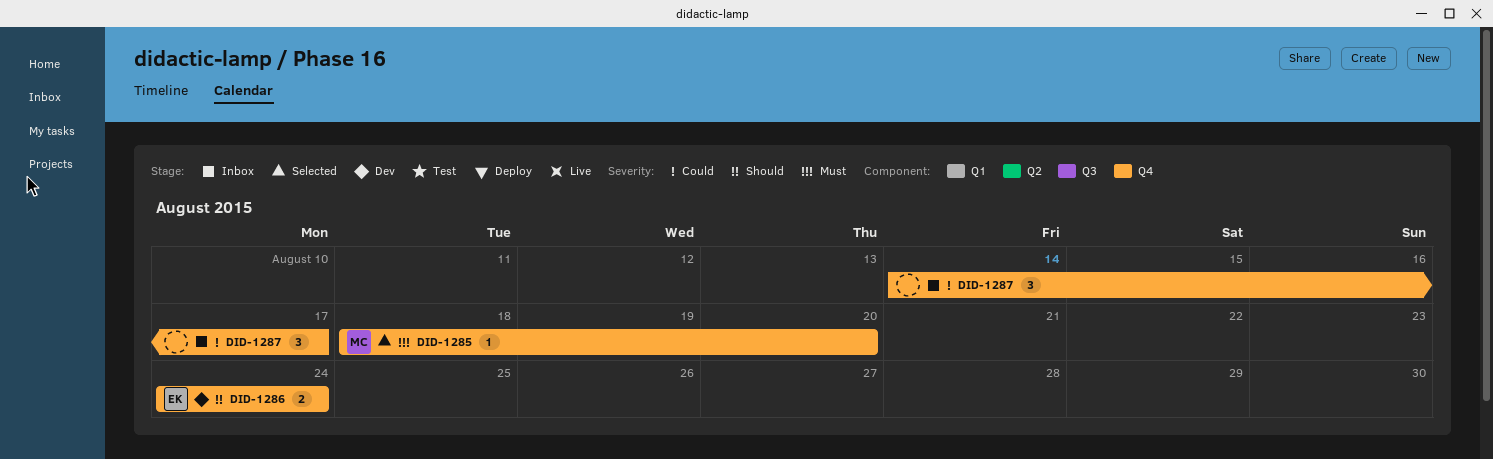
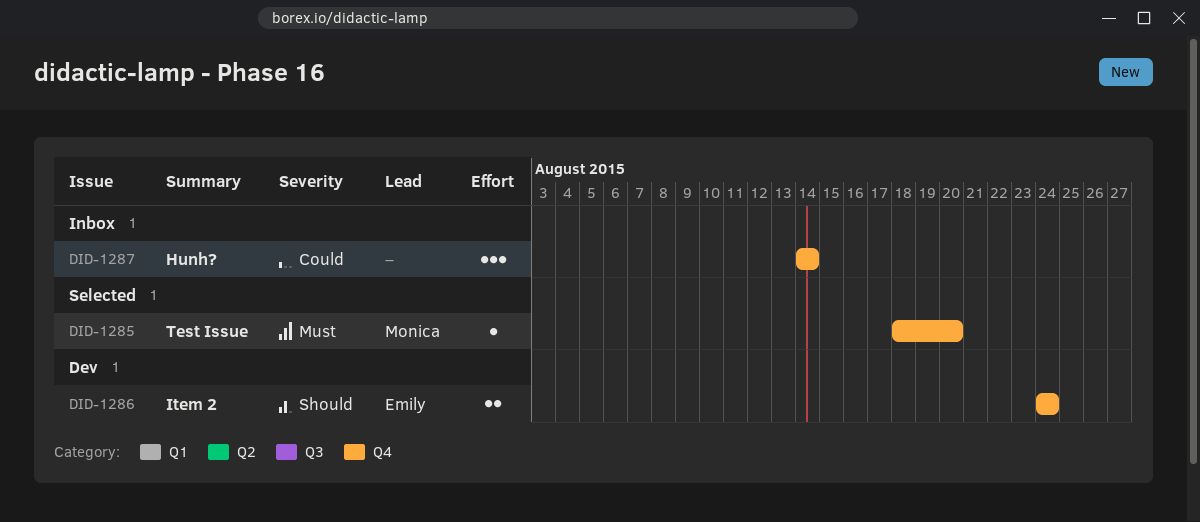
DID-1287, due: Aug 17 -> Aug 14

